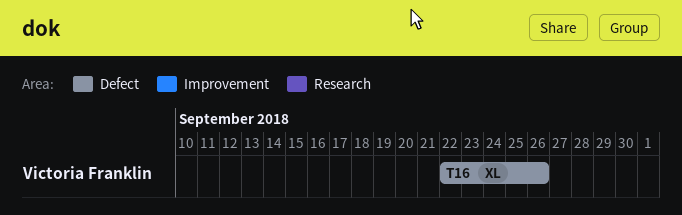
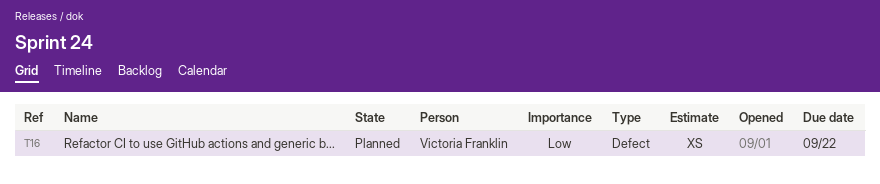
T16, estimate: XL -> XS
T16, due: Sep 26 -> Sep 22

